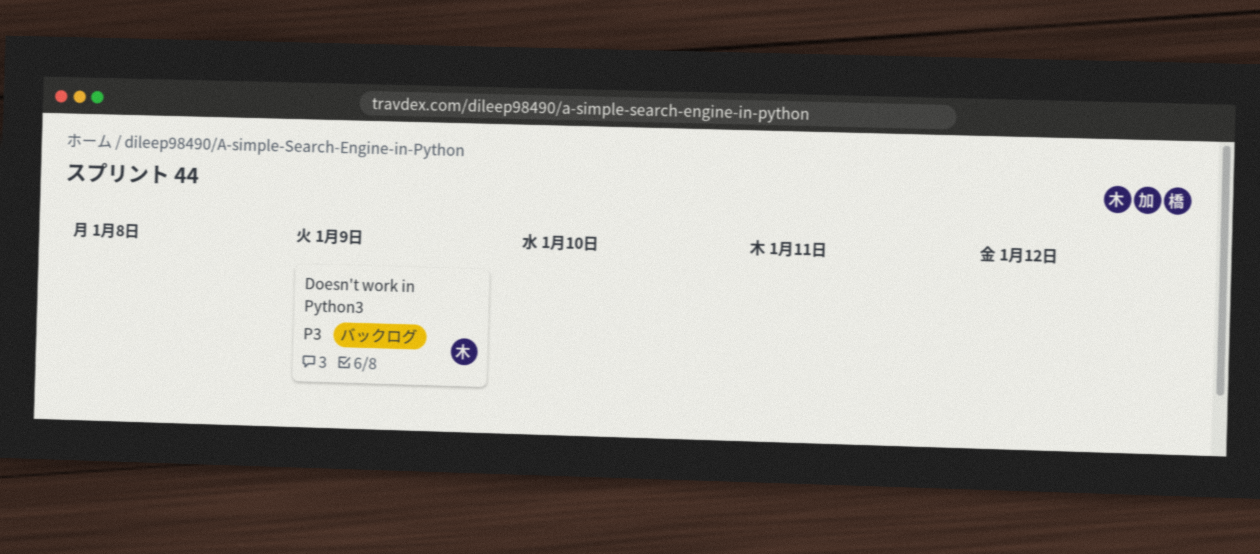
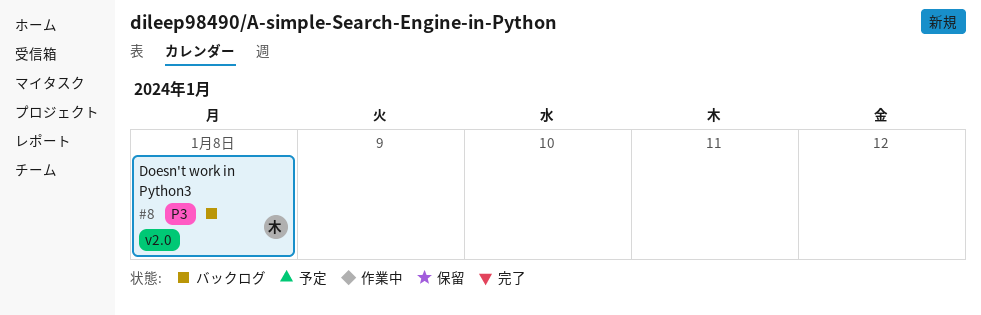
Doesn't work in Python3, due: Jan 9 -> Jan 8

